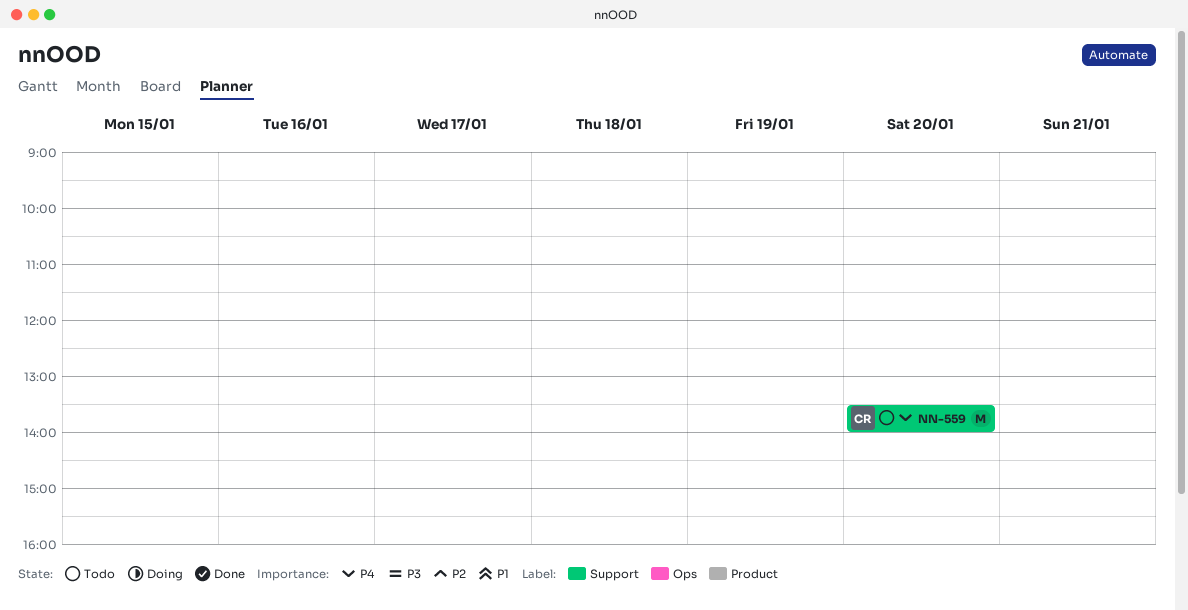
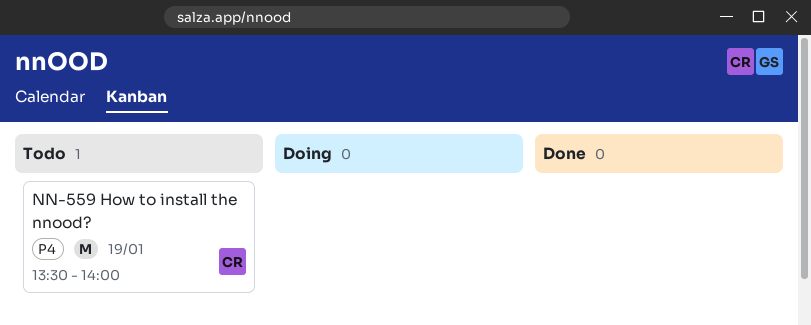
NN-559, day: Jan 20 -> Jan 19

